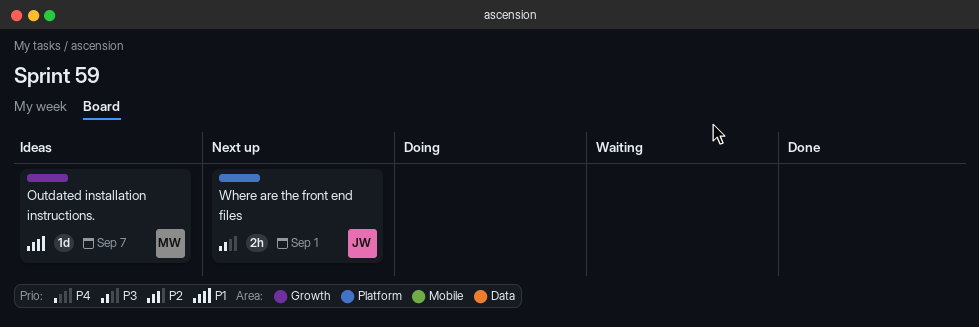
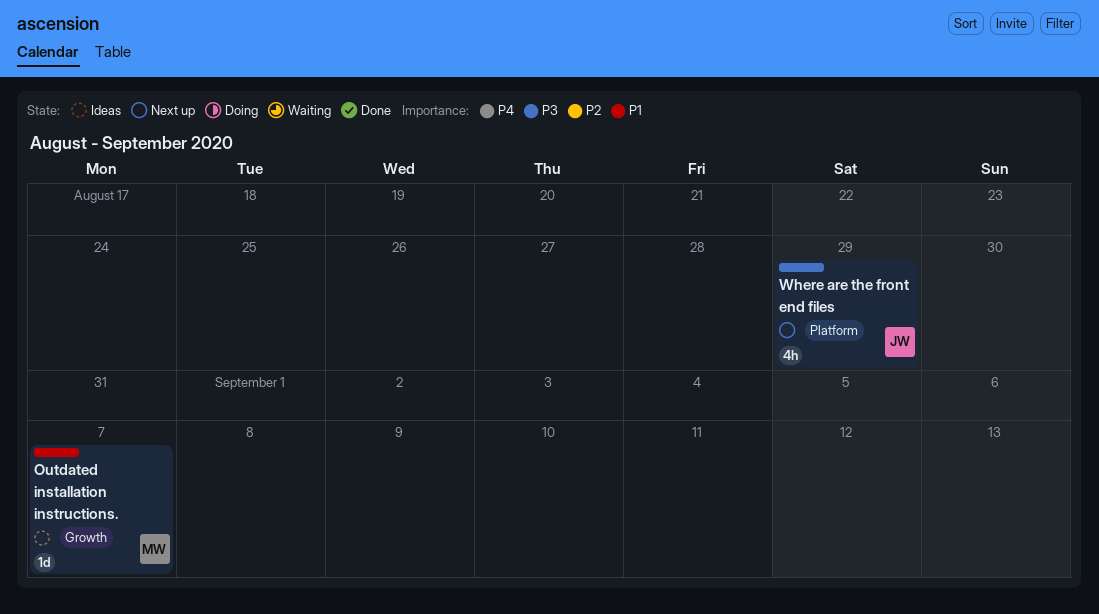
Where are the front end files, estimate: 2h -> 4h
Where are the front end files, due: Sep 1 -> Aug 29

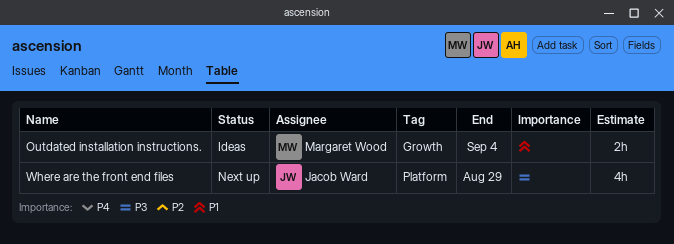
Outdated installation instructions., estimate: 1d -> 2h
Outdated installation instructions., due: Sep 7 -> Sep 4

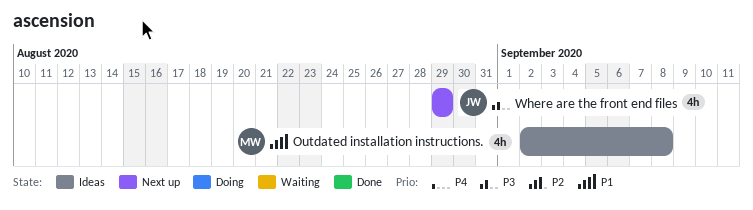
Outdated installation instructions., estimate: 2h -> 4h
Outdated installation instructions., due: Sep 4 -> Sep 8

